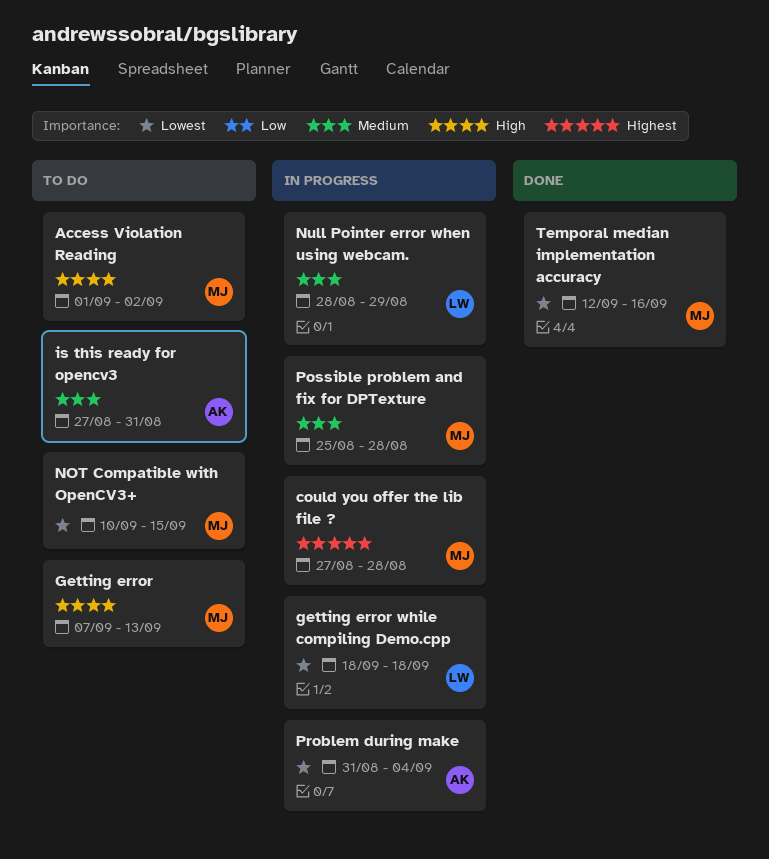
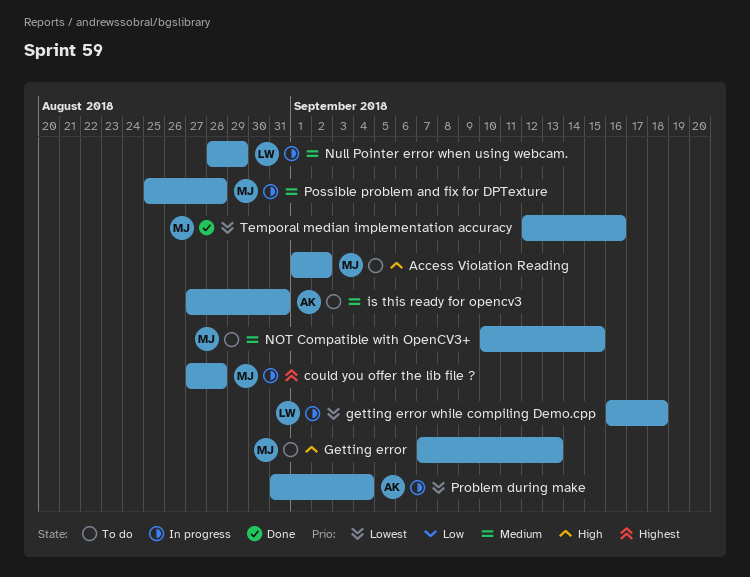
getting error while compiling Demo.cpp, start: Sep 18 -> Sep 16
NOT Compatible with OpenCV3+, priority: Lowest -> Medium

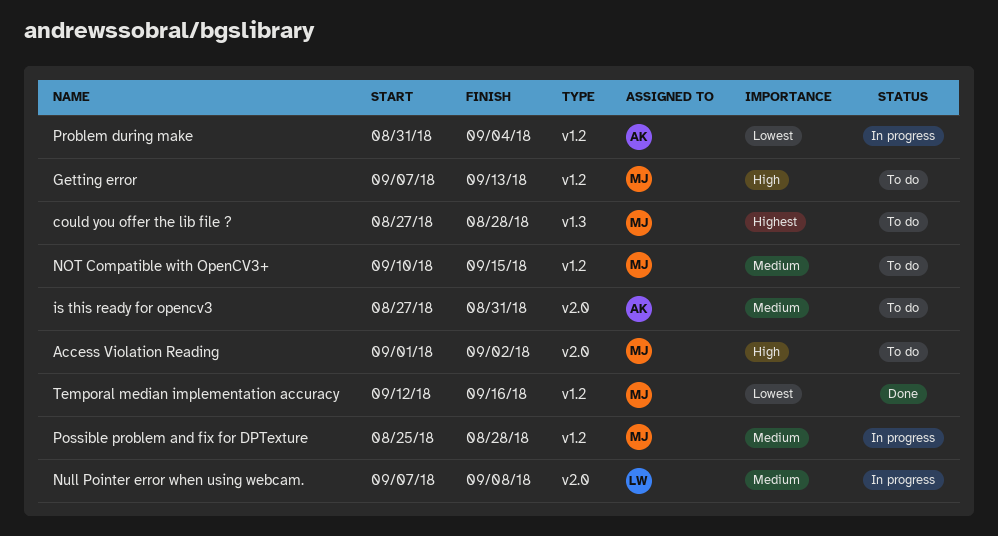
could you offer the lib file ?, status: In progress -> To do
getting error while compiling Demo.cpp: present -> none
Null Pointer error when using webcam., start: Aug 28 -> Sep 7
Null Pointer error when using webcam., due: Aug 29 -> Sep 8

